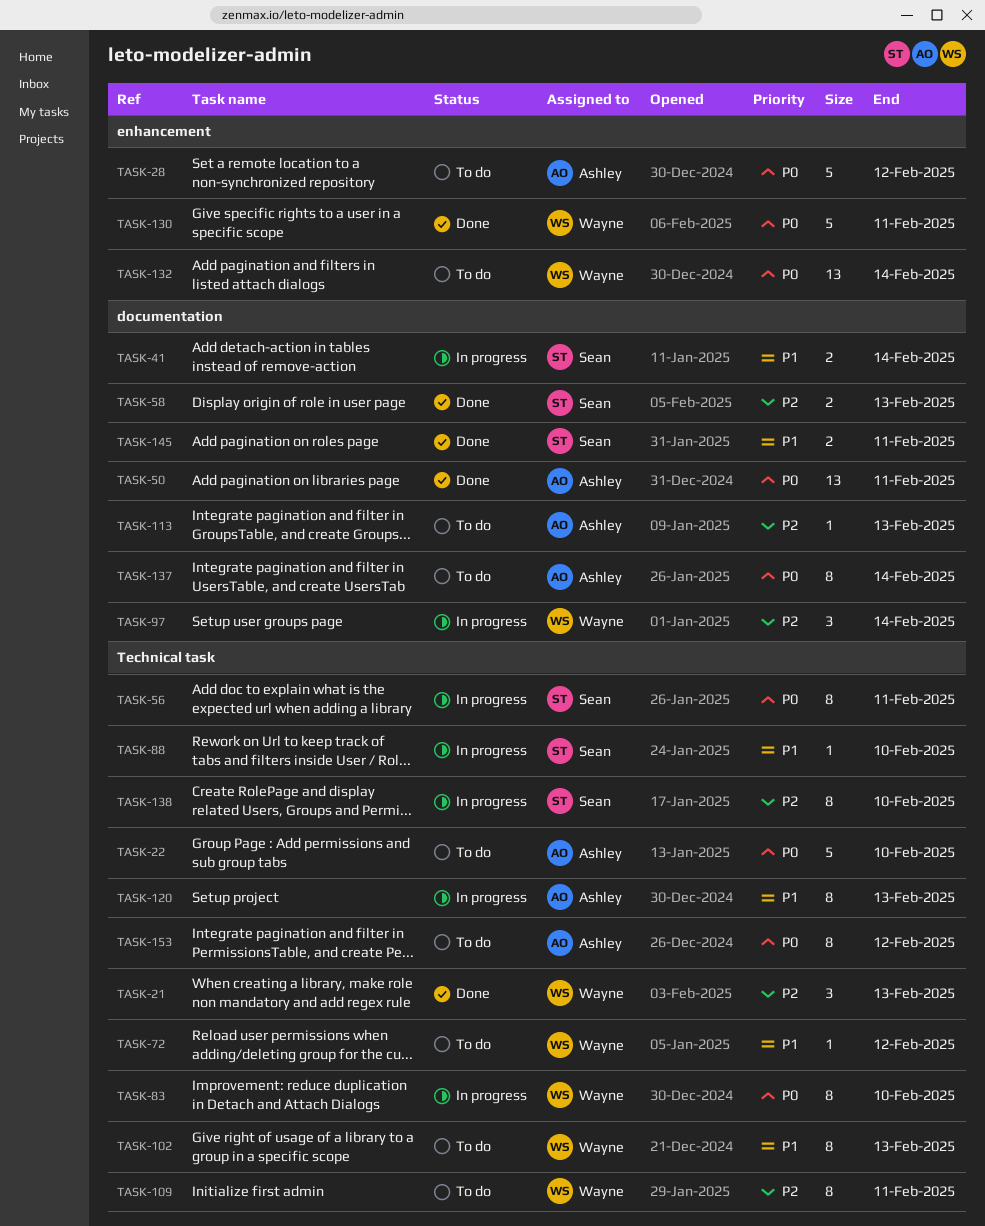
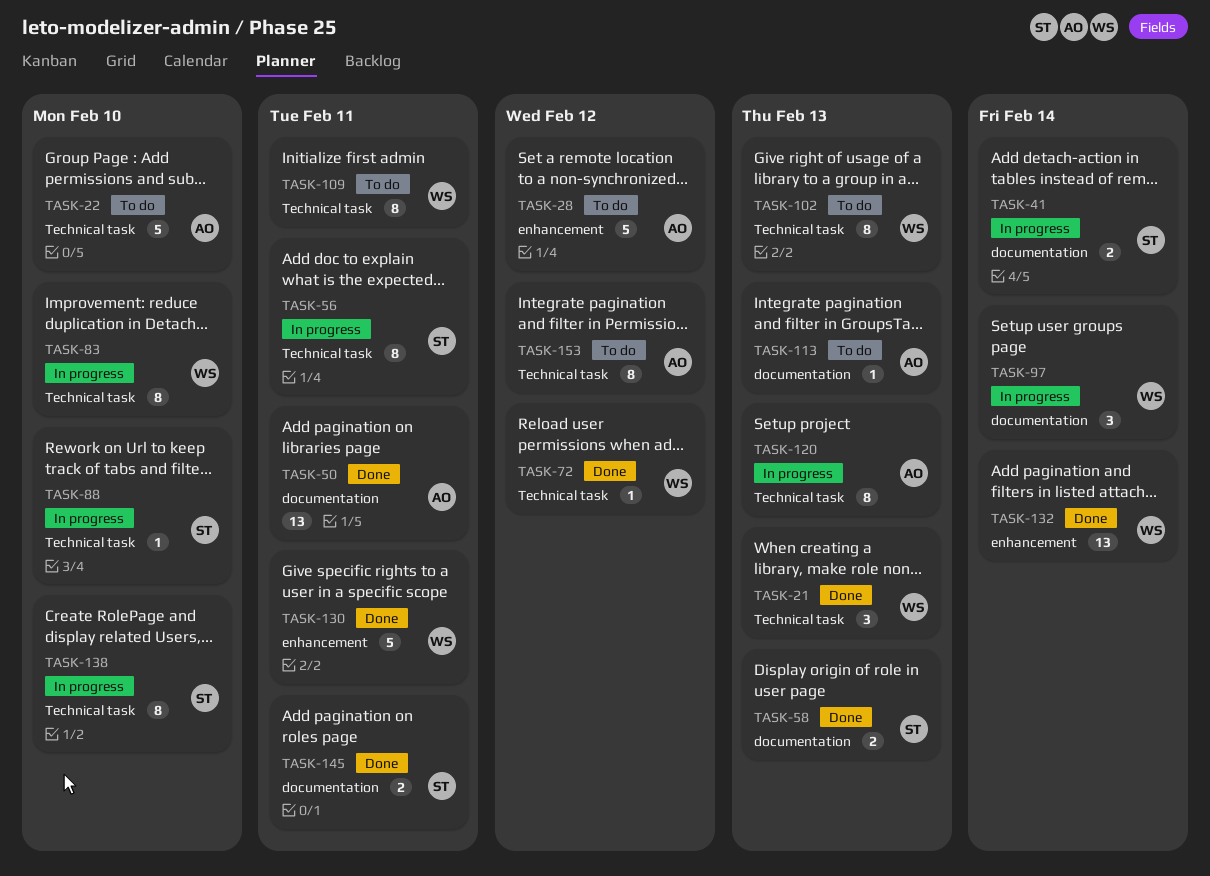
TASK-72, status: To do -> Done
TASK-132, status: To do -> Done
TASK-137: present -> none

